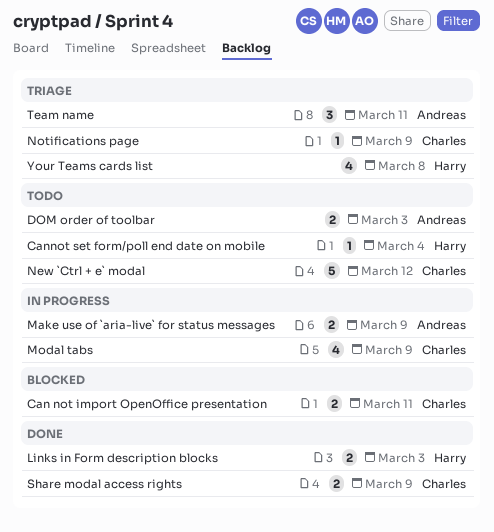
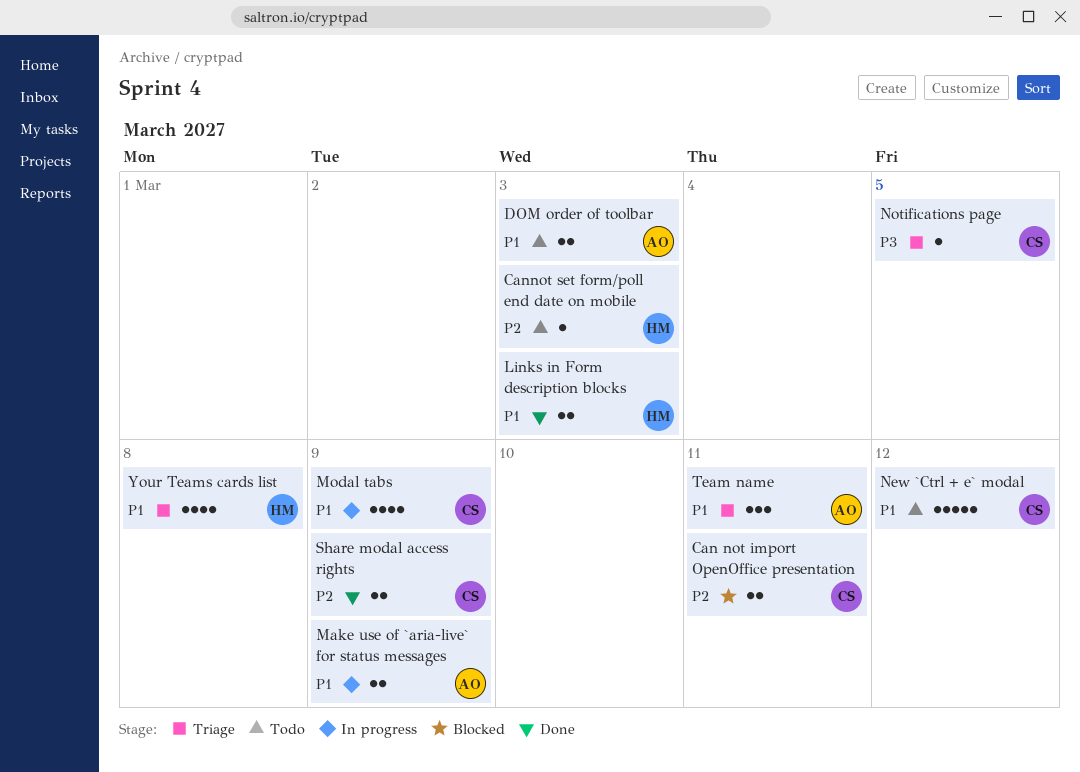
Cannot set form/poll end date on mobile, due: Mar 4 -> Mar 3
Notifications page, due: Mar 9 -> Mar 5

